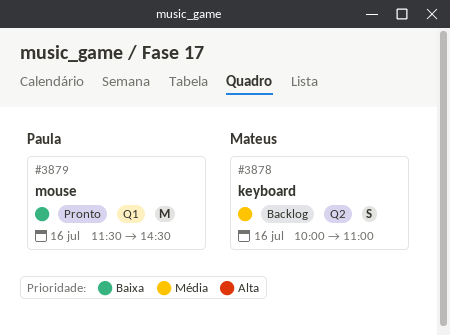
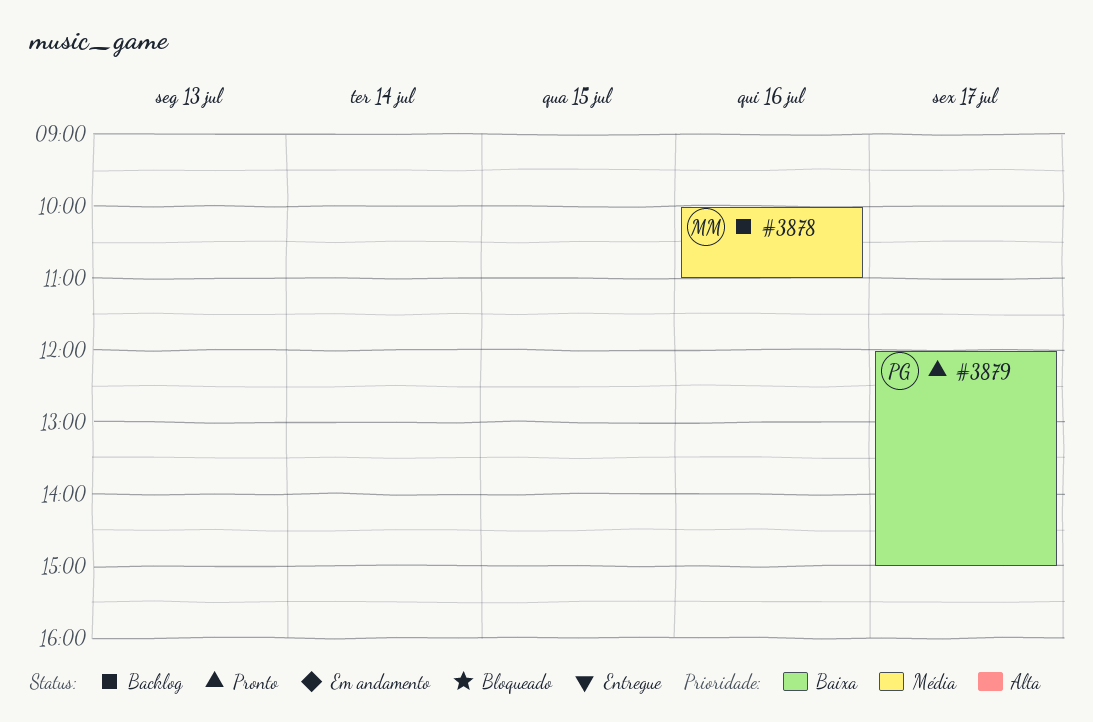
#3879, day: Jul 16 -> Jul 17
#3879, begins: 11:30 -> 12:00
#3879, ends: 14:30 -> 15:00

